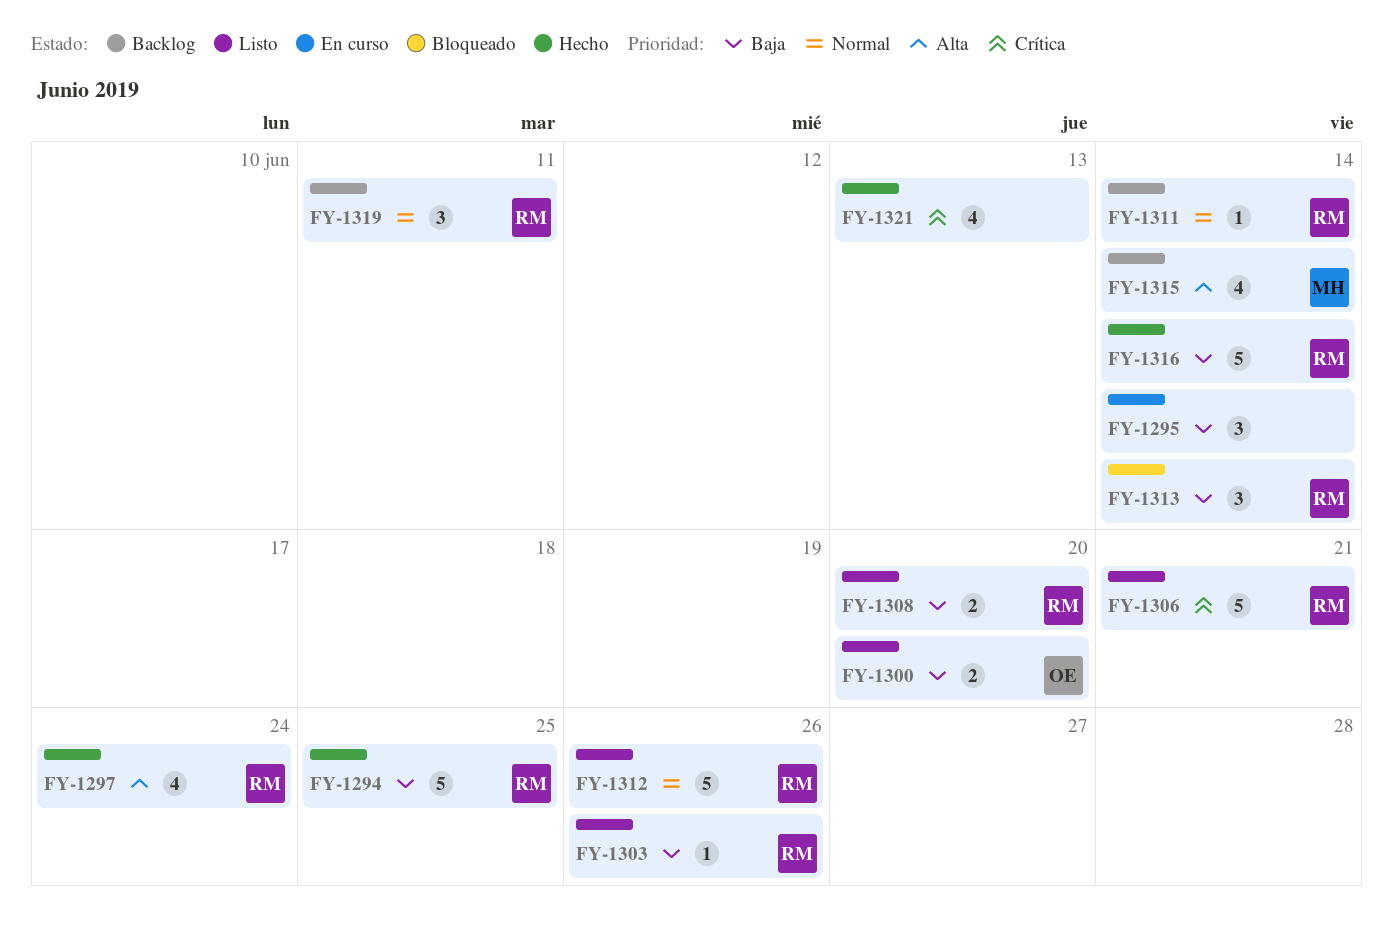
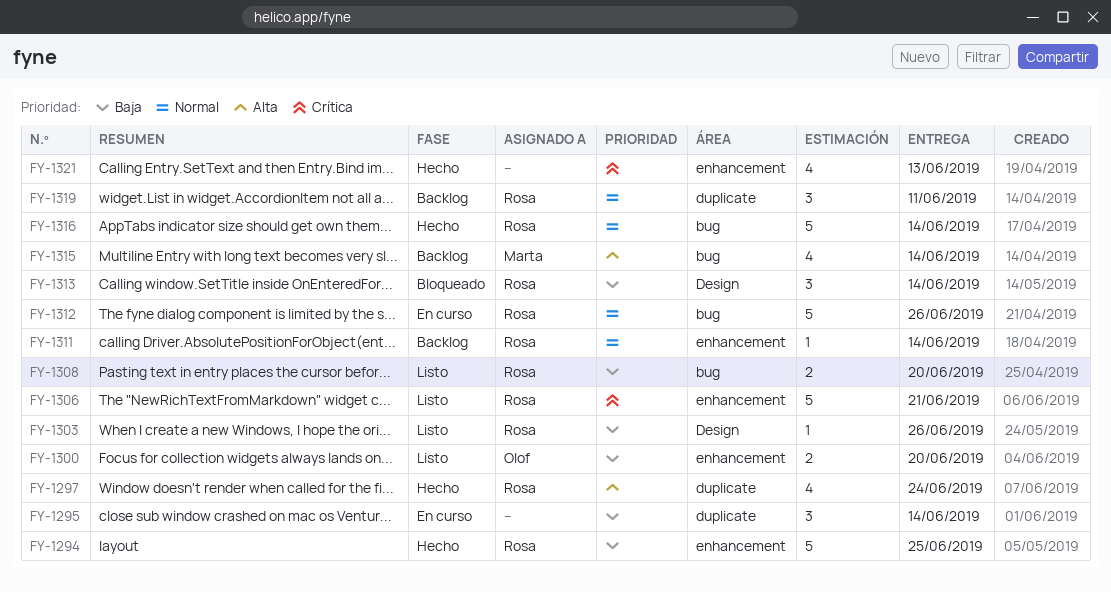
FY-1312, status: Listo -> En curso
FY-1316, priority: Baja -> Normal

